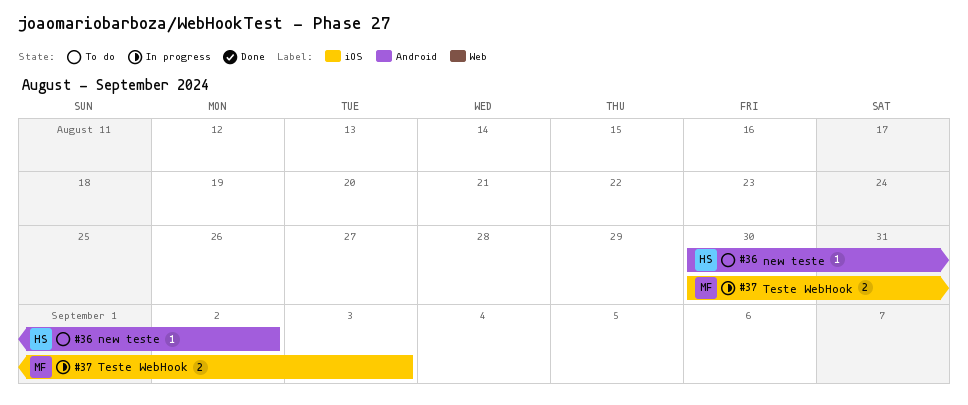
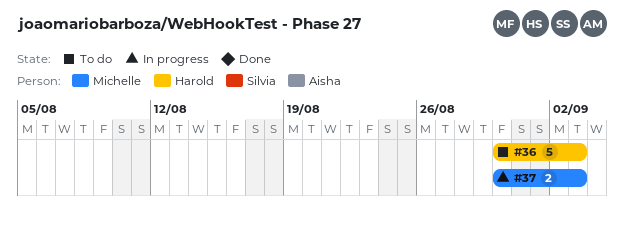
#36, estimate: 1 -> 5
#36, due: Sep 2 -> Sep 3

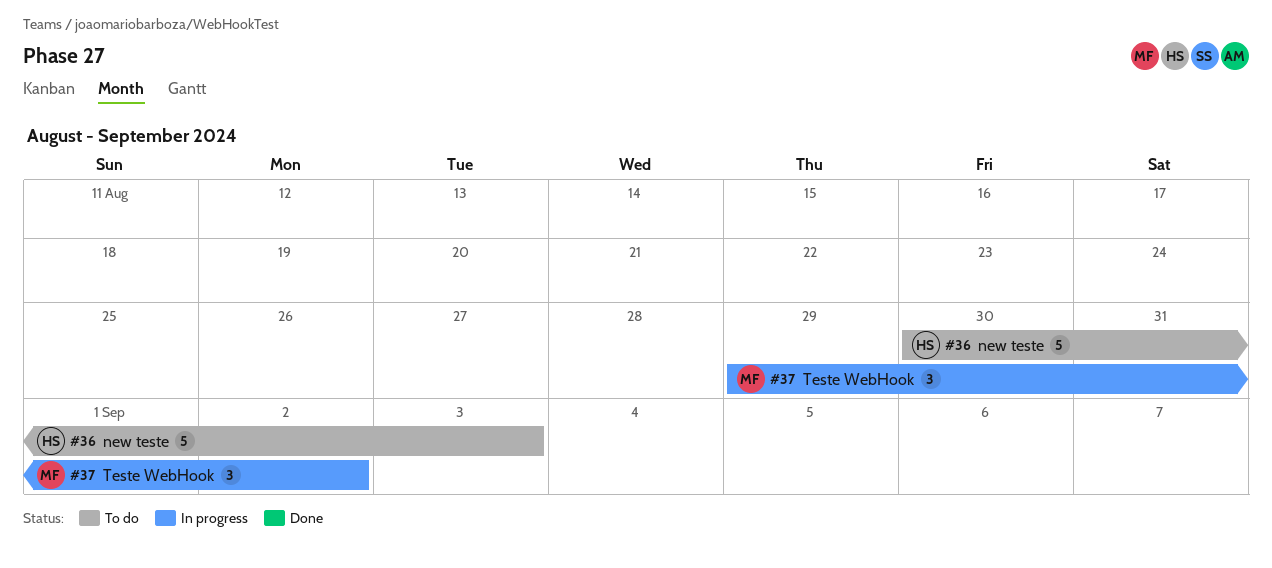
#37, estimate: 2 -> 3
#37, start: Aug 30 -> Aug 29
#37, due: Sep 3 -> Sep 2

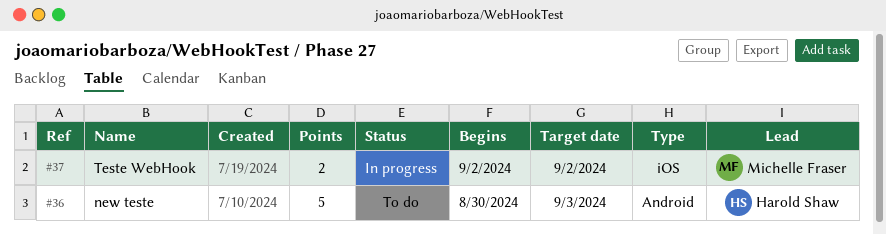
#37, estimate: 3 -> 2
#37, start: Aug 29 -> Sep 2

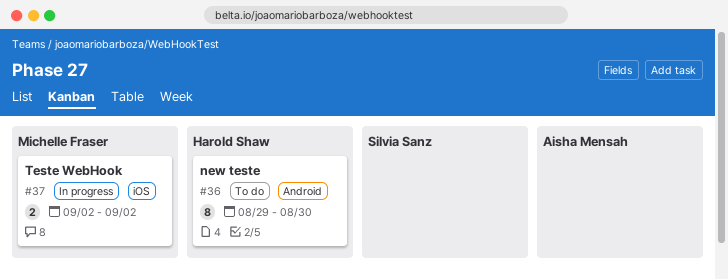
#36, estimate: 5 -> 8
#36, start: Aug 30 -> Aug 29
#36, due: Sep 3 -> Aug 30

